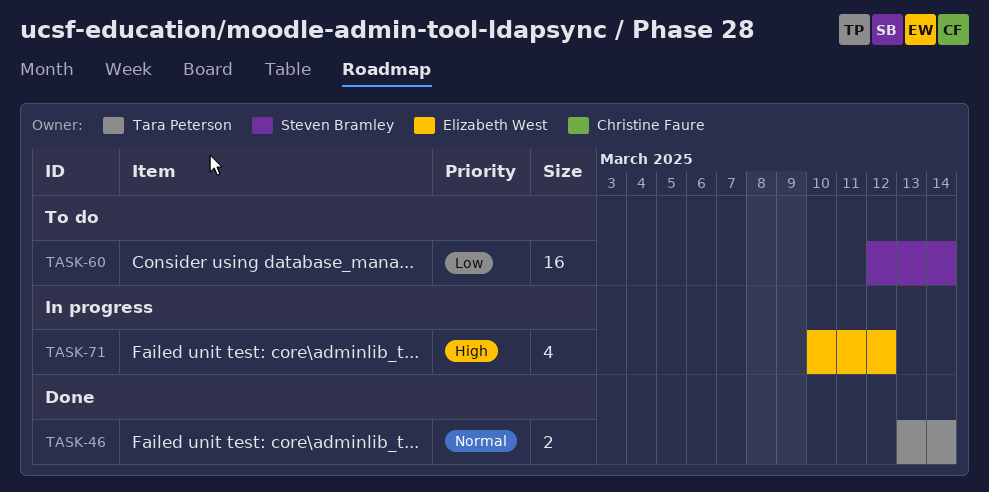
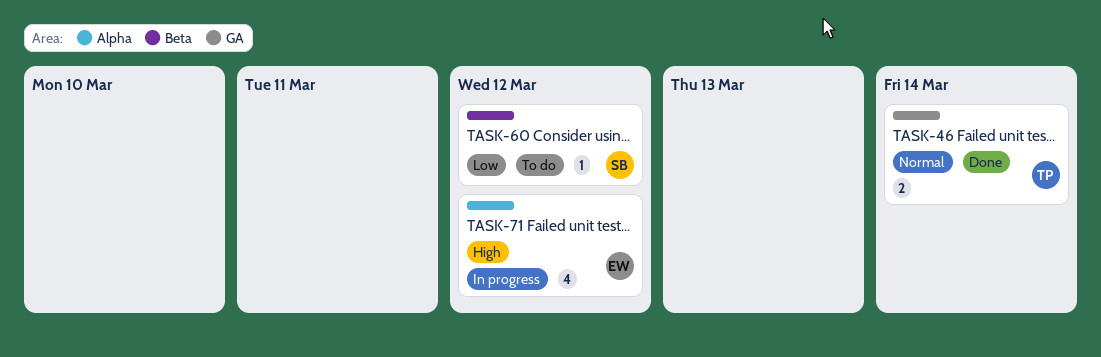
TASK-60, estimate: 16 -> 1
TASK-60, due: Mar 14 -> Mar 12

